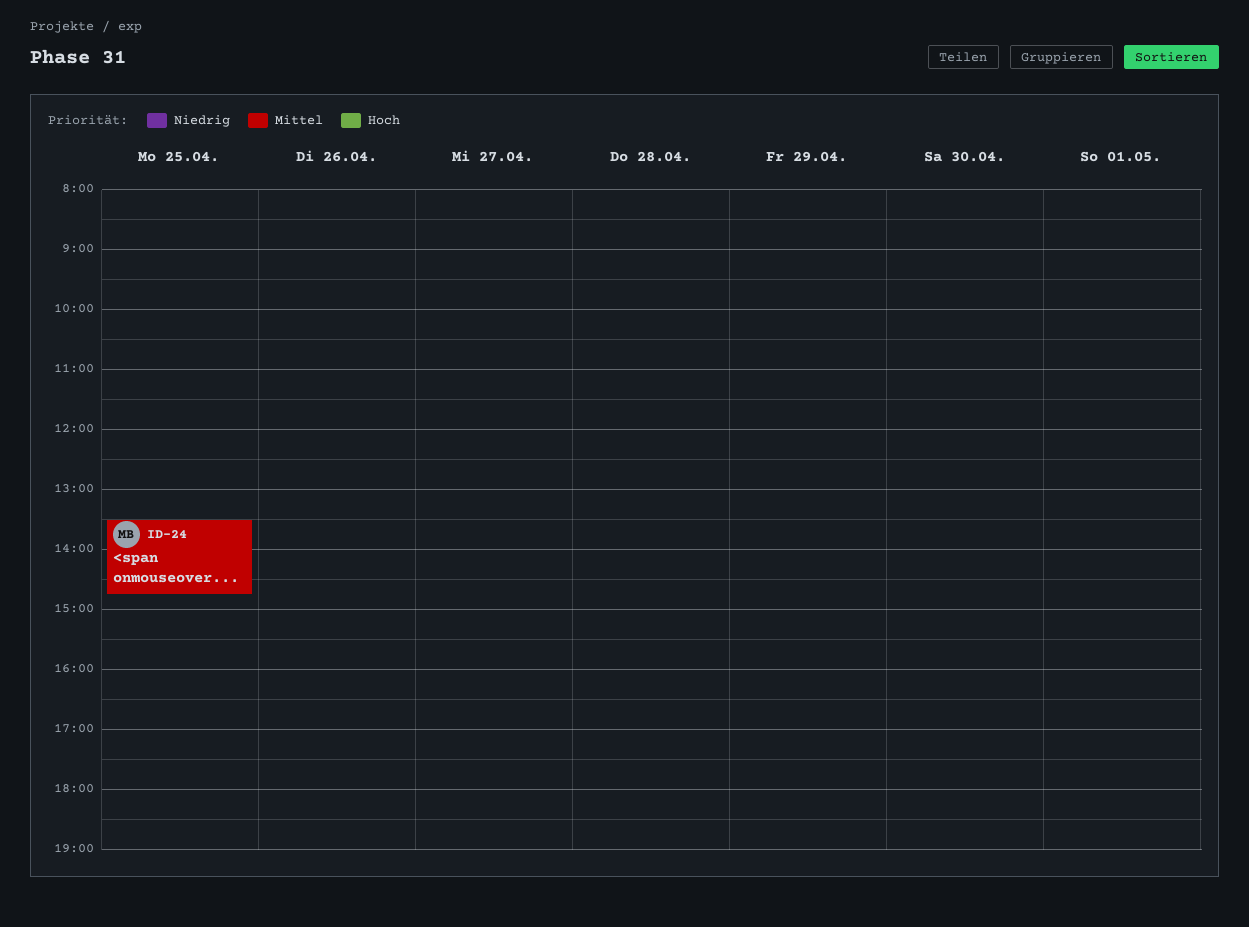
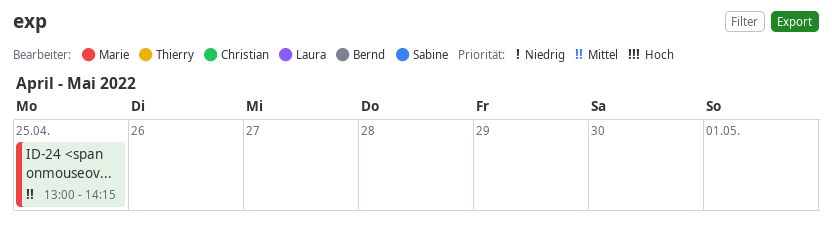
ID-24, begins: 13:30 -> 13:00
ID-24, ends: 14:45 -> 14:15

